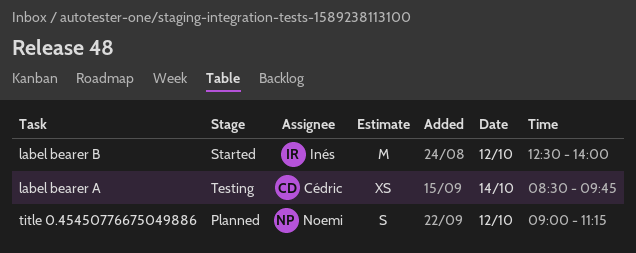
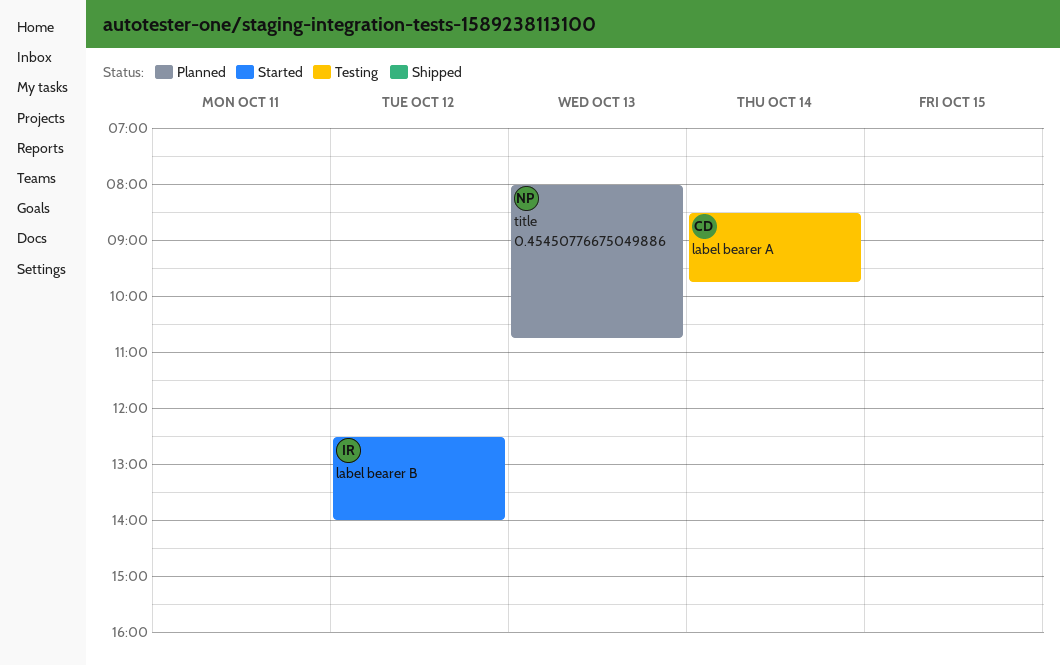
title 0.45450776675049886, day: Oct 12 -> Oct 13
title 0.45450776675049886, begins: 09:00 -> 08:00
title 0.45450776675049886, ends: 11:15 -> 10:45

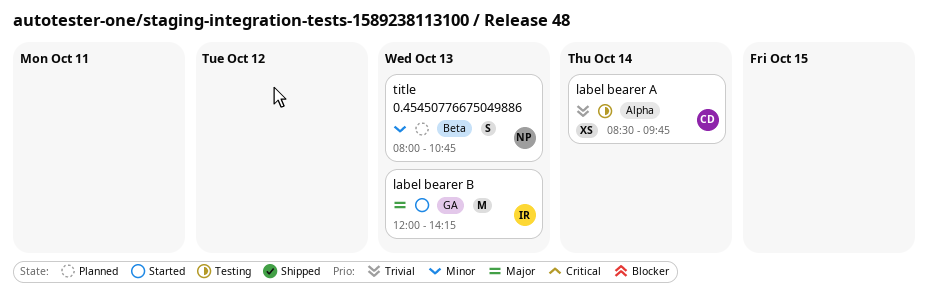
label bearer B, day: Oct 12 -> Oct 13
label bearer B, begins: 12:30 -> 12:00
label bearer B, ends: 14:00 -> 14:15

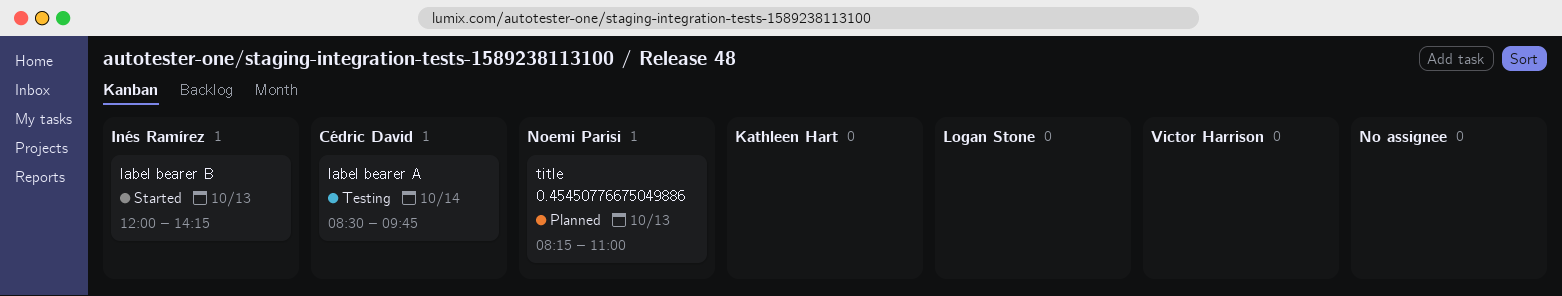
title 0.45450776675049886, begins: 08:00 -> 08:15
title 0.45450776675049886, ends: 10:45 -> 11:00

